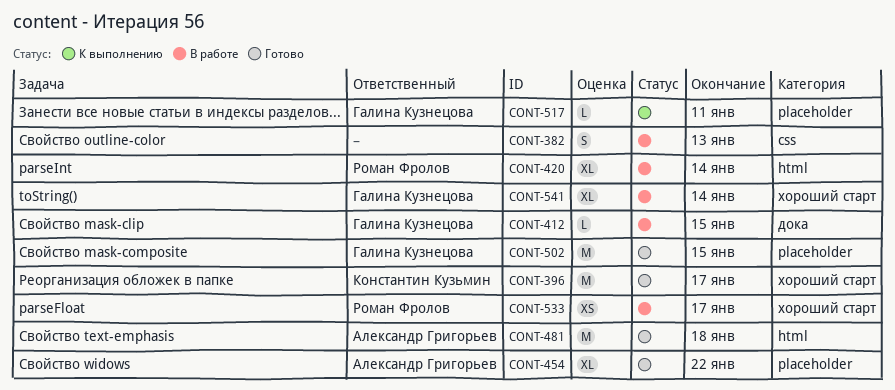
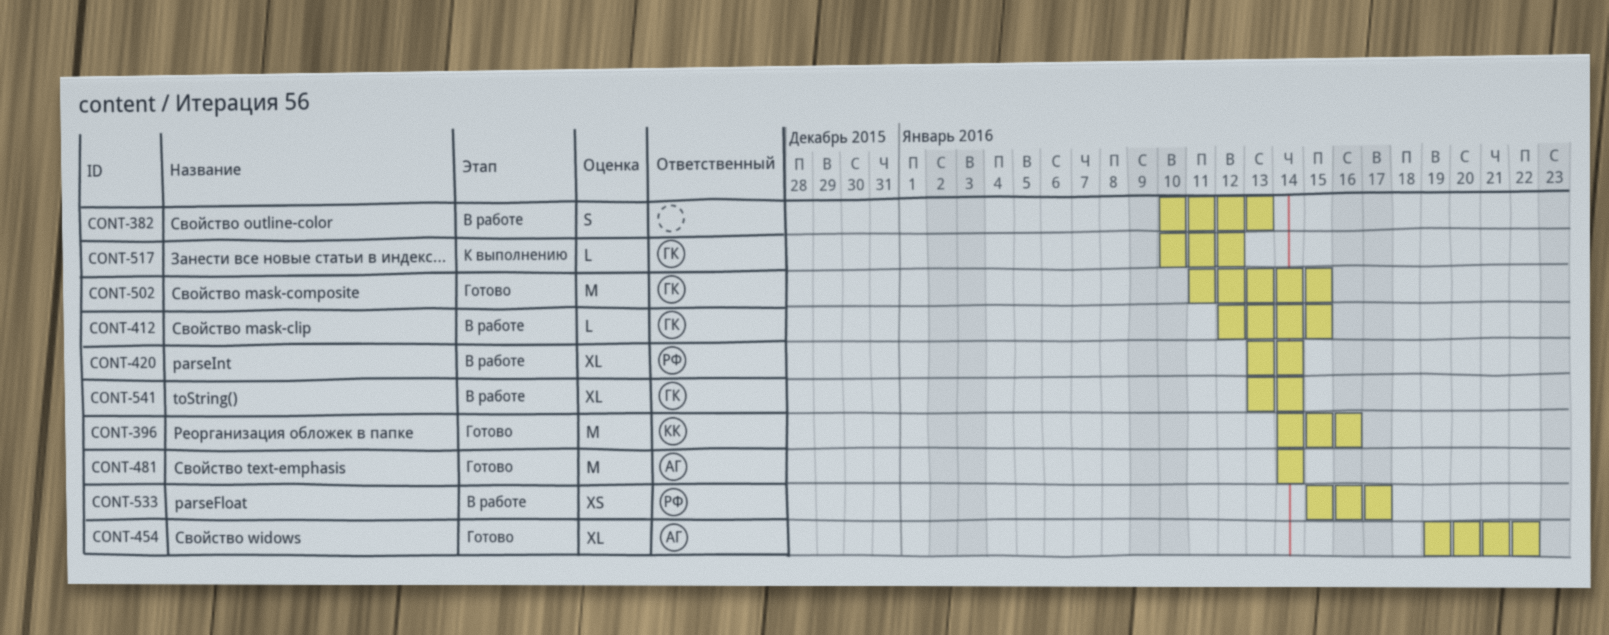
CONT-396, due: Jan 17 -> Jan 16
CONT-481, due: Jan 18 -> Jan 14
CONT-517, due: Jan 11 -> Jan 12

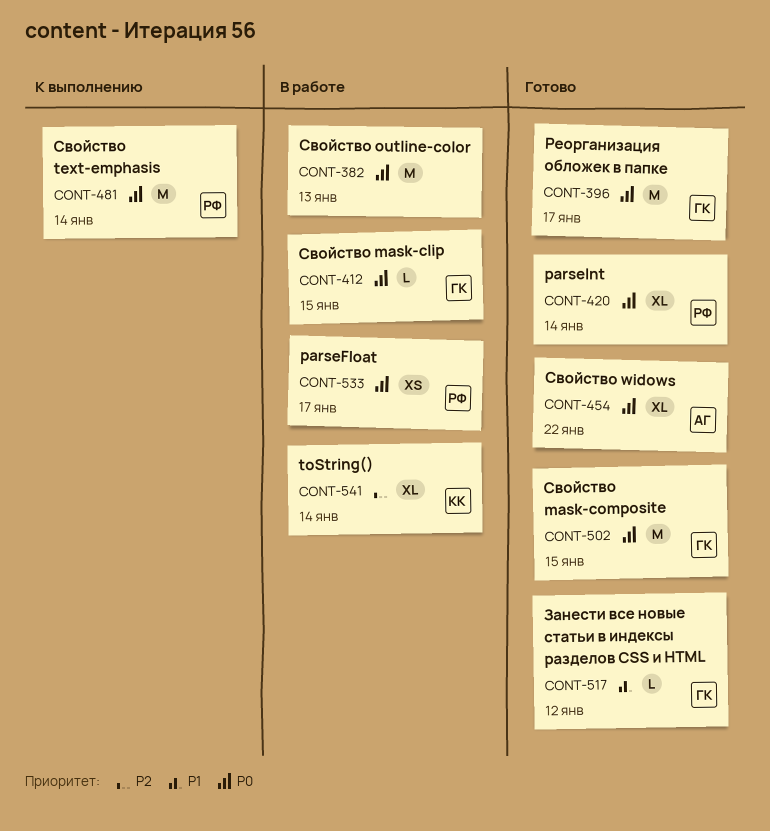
CONT-382, estimate: S -> M
CONT-396, owner: КК -> ГК
CONT-396, due: Jan 16 -> Jan 17
CONT-420, status: В работе -> Готово
CONT-481, status: Готово -> К выполнению
CONT-481, owner: АГ -> РФ
CONT-517, status: К выполнению -> Готово
CONT-541, owner: ГК -> КК

